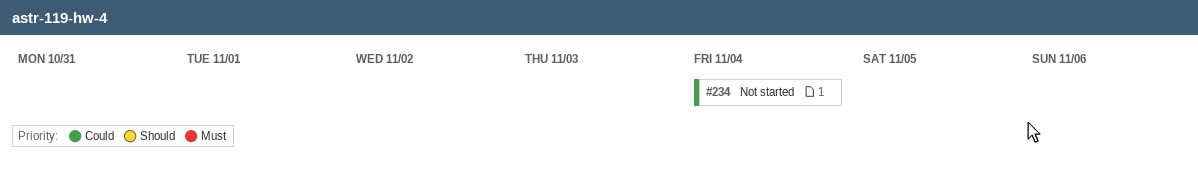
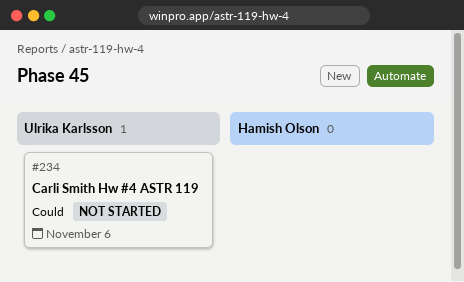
#234, due: Nov 4 -> Nov 6

